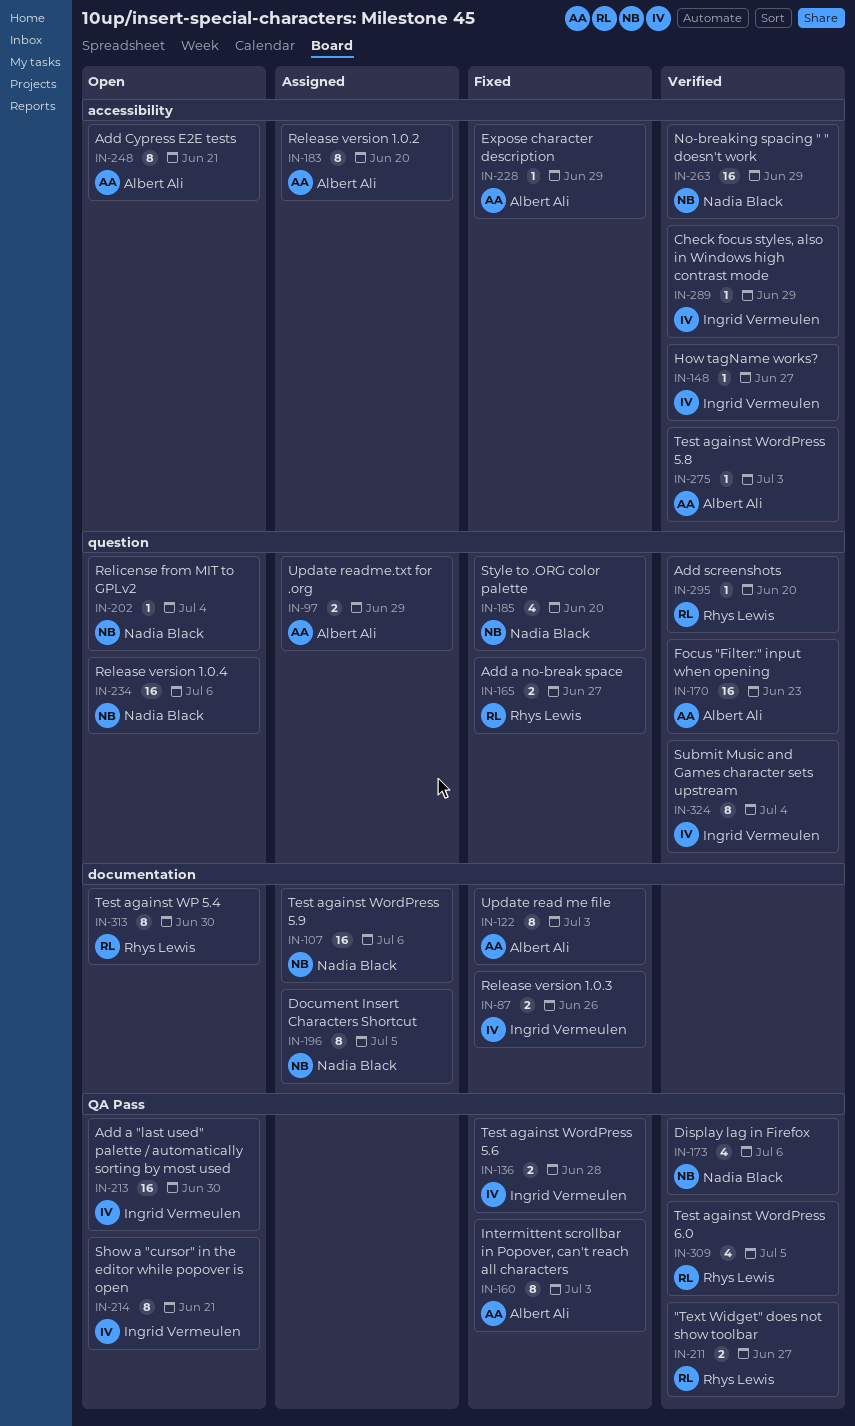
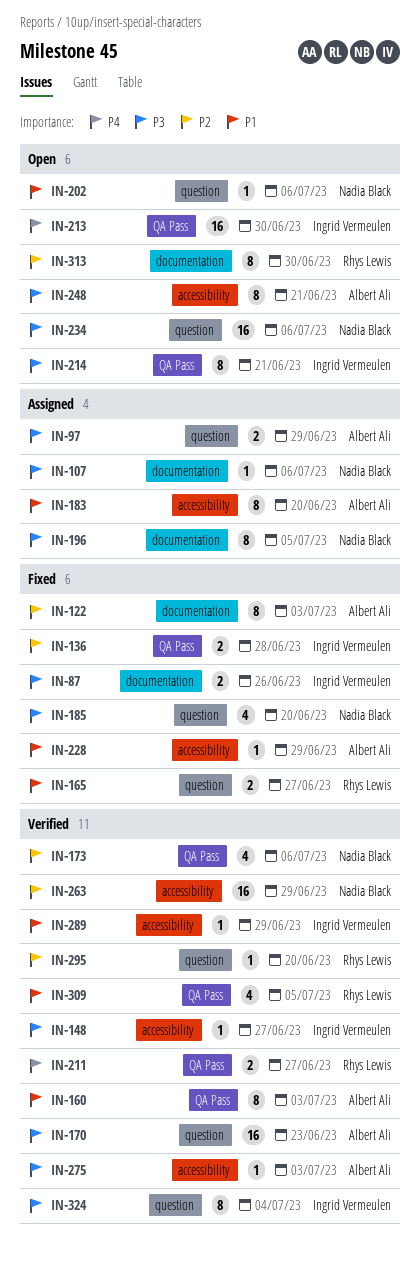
IN-107, estimate: 16 -> 1
IN-160, status: Fixed -> Verified
IN-202, due: Jul 4 -> Jul 6

